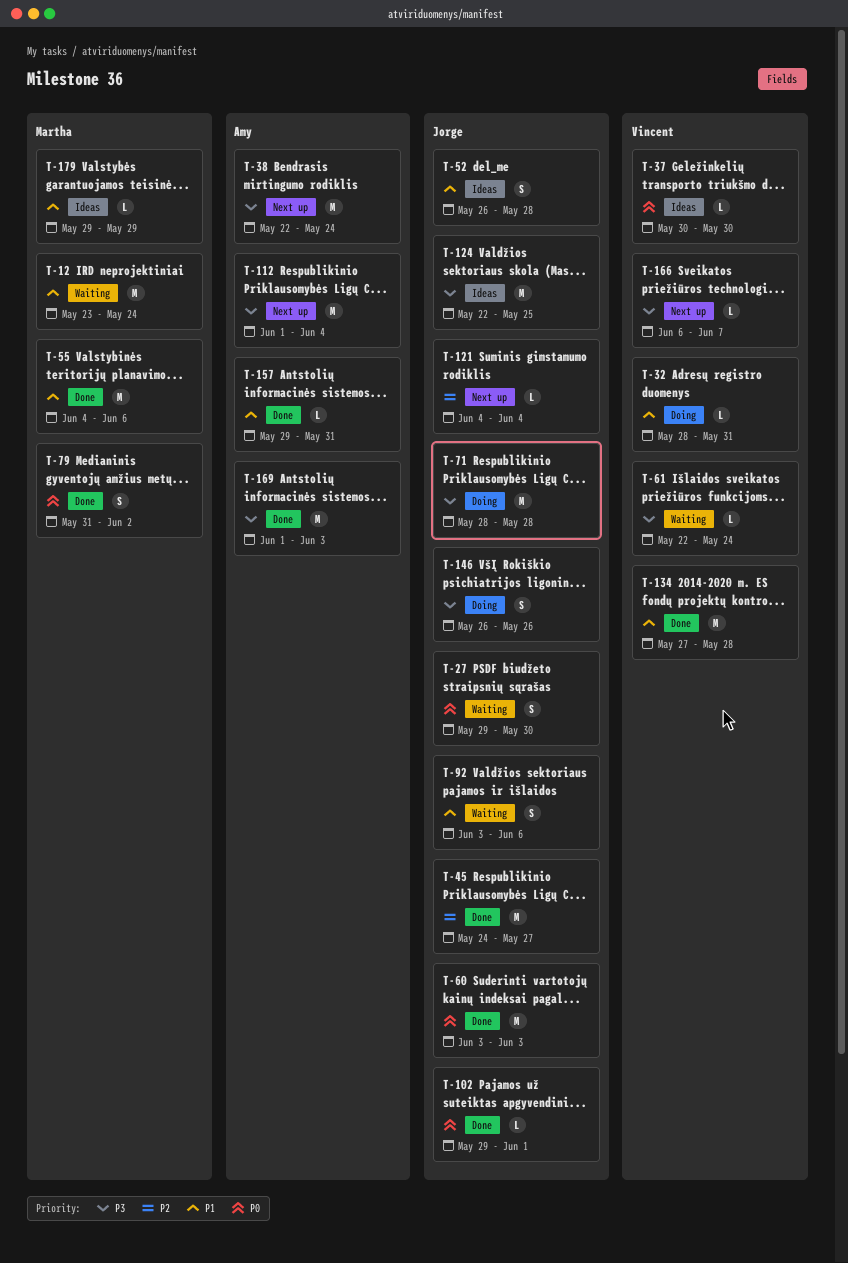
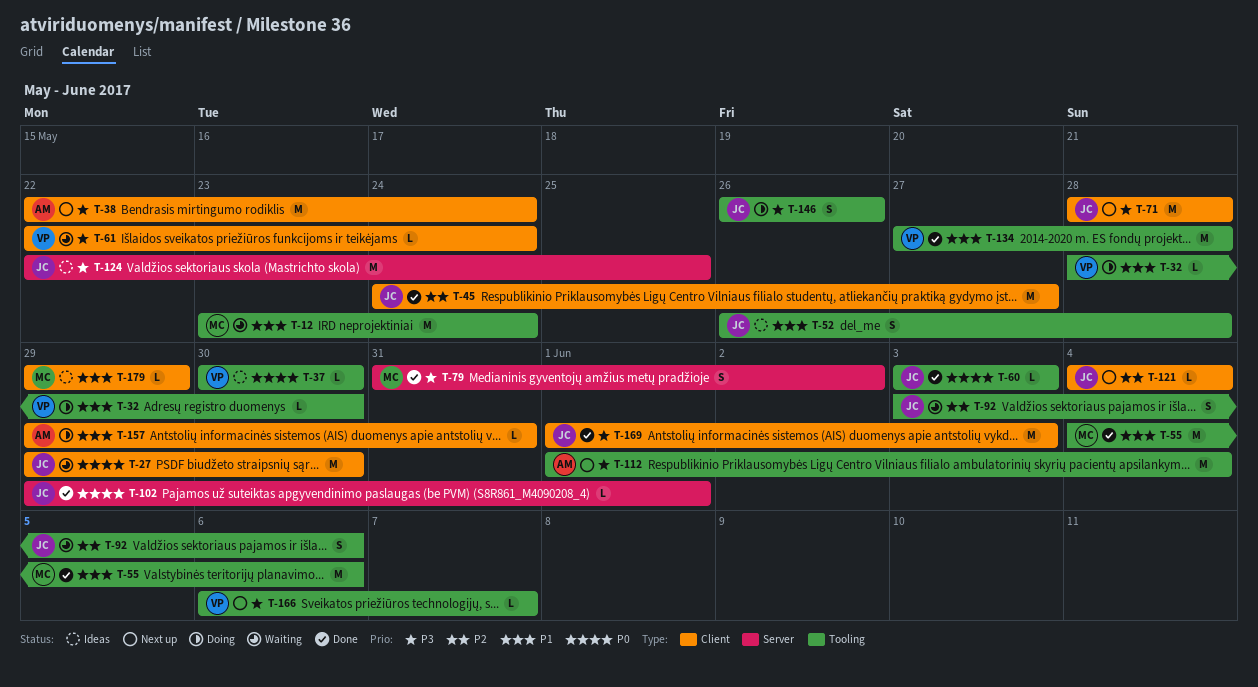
T-27, estimate: S -> M
T-32, due: May 31 -> May 30
T-60, estimate: M -> L
T-71, status: Doing -> Next up
T-79, priority: P0 -> P3
T-92, priority: P1 -> P2
T-157, status: Done -> Doing
T-169, owner: Amy -> Jorge

